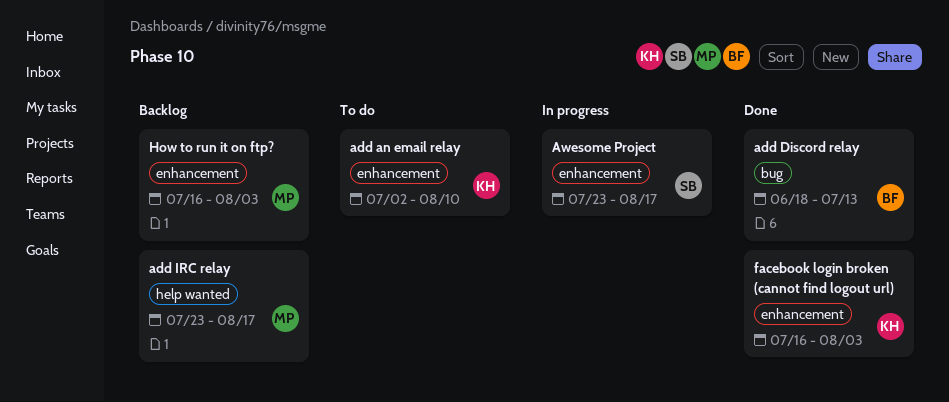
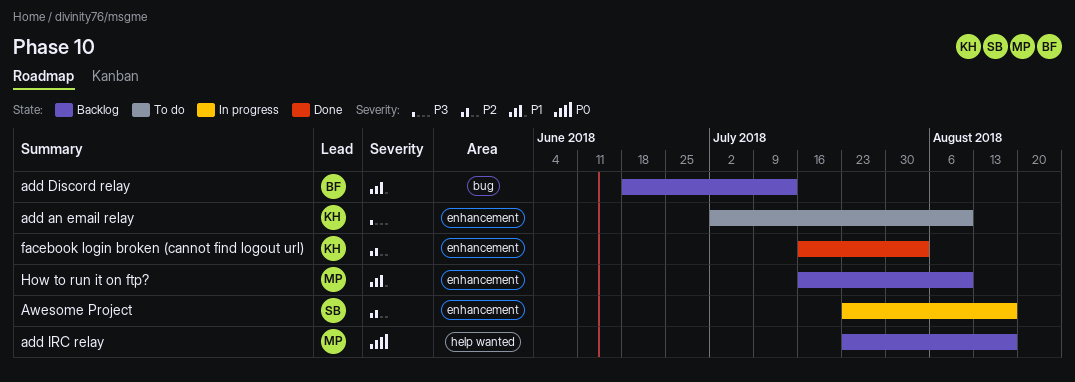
add Discord relay, status: Done -> Backlog
How to run it on ftp?, due: Aug 3 -> Aug 10

